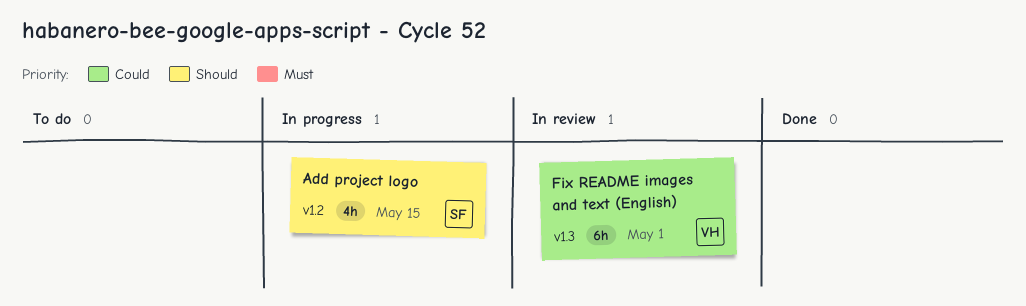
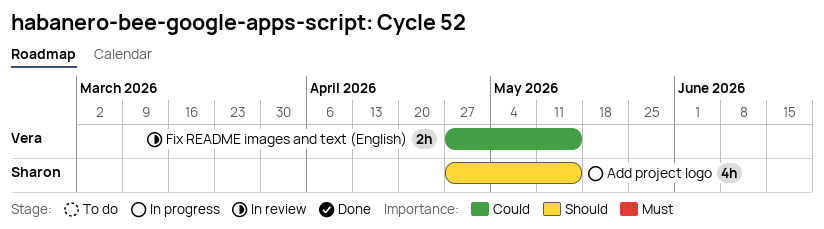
Fix README images and text (English), estimate: 6h -> 2h
Fix README images and text (English), due: May 1 -> May 15

